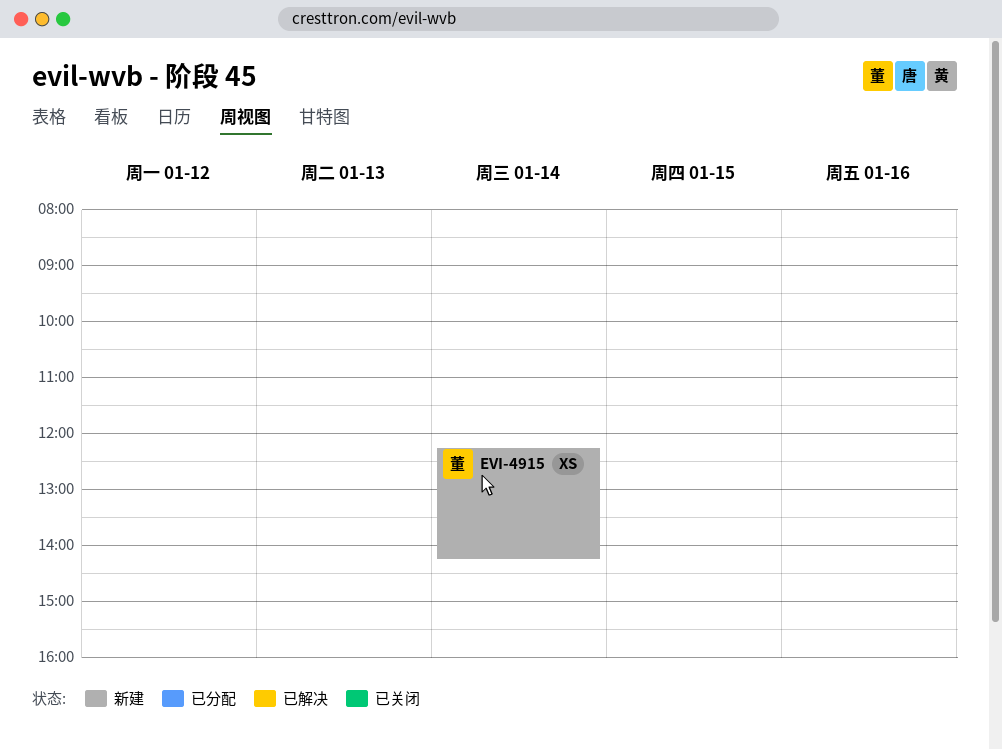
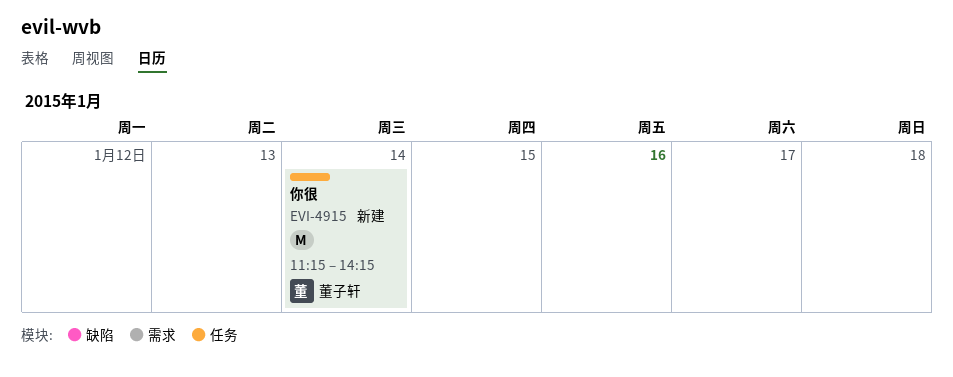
EVI-4915, estimate: XS -> M
EVI-4915, begins: 12:15 -> 11:15

